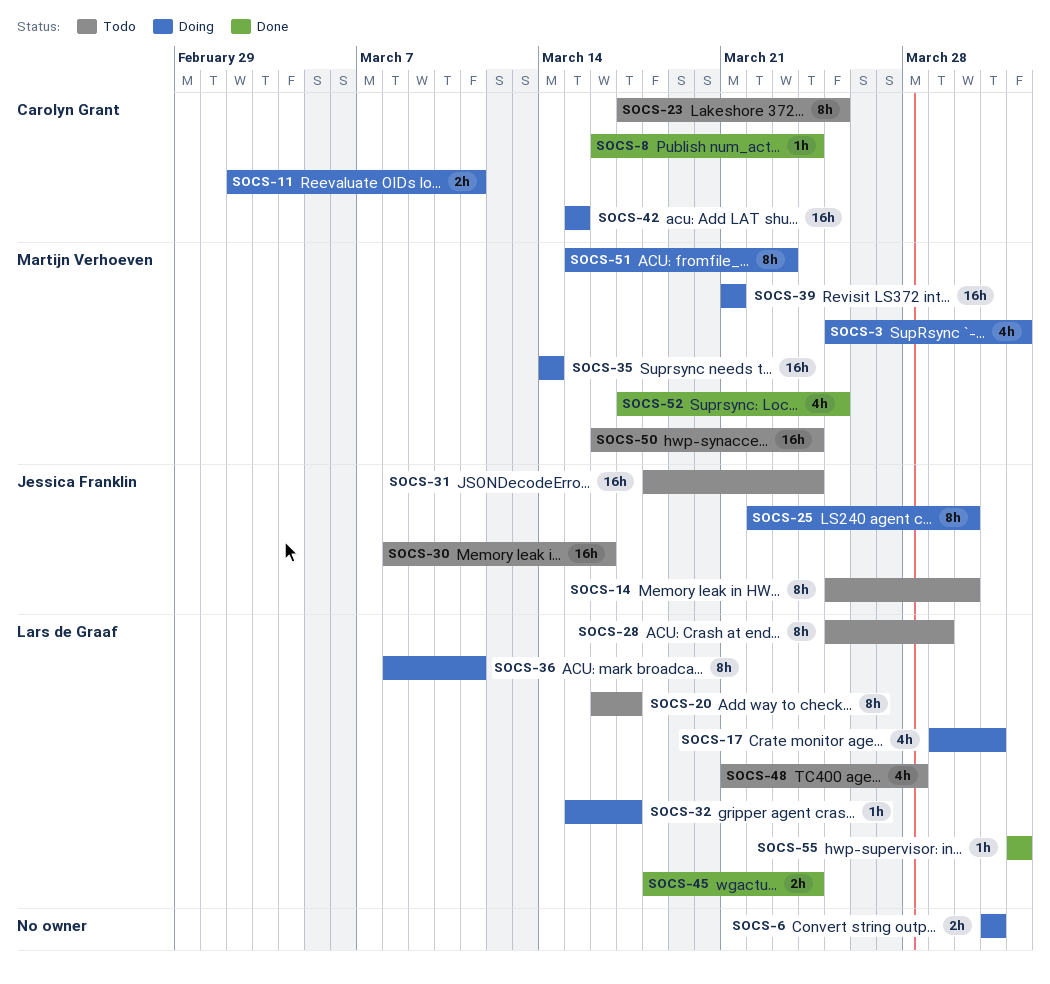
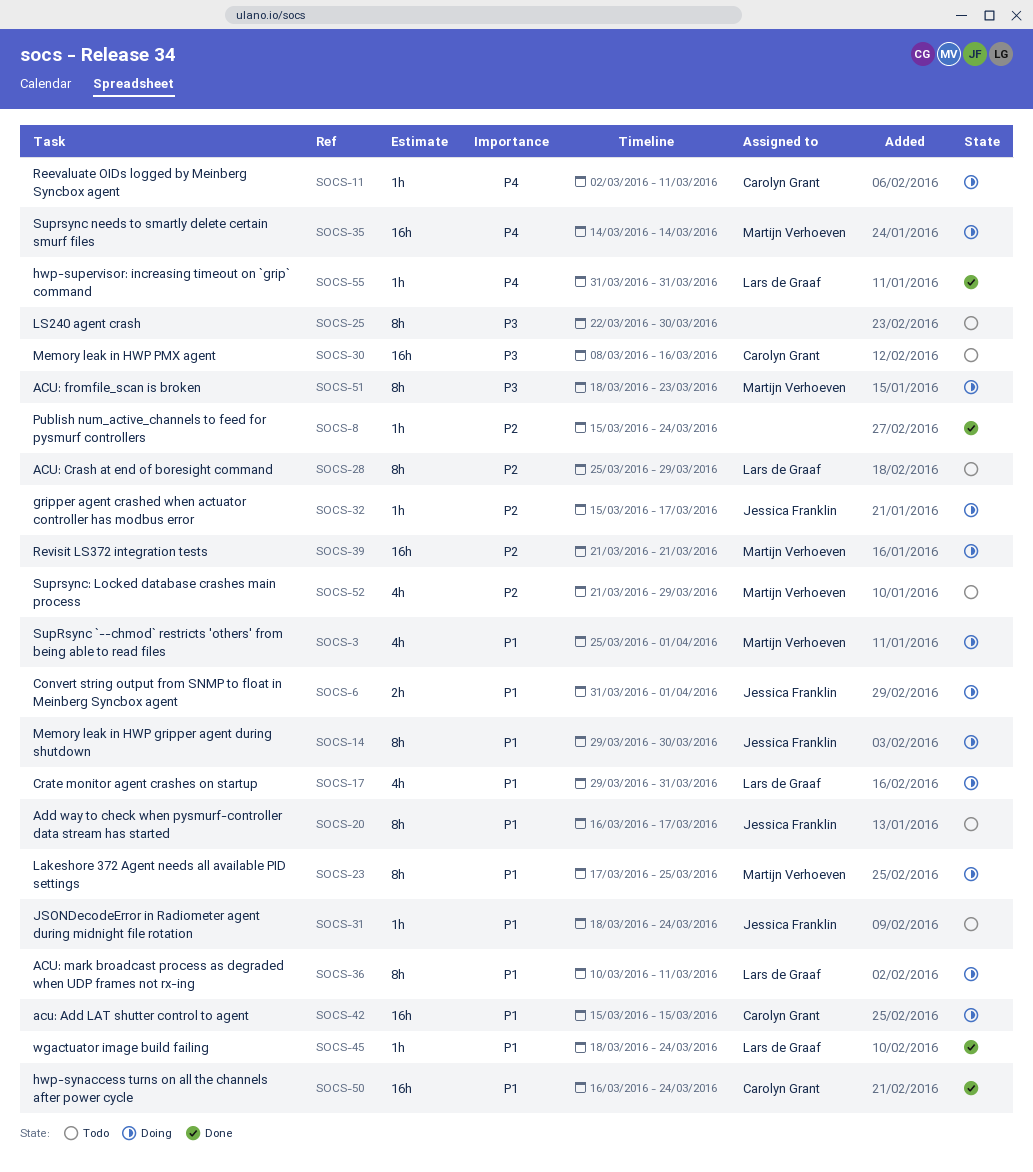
SOCS-6, owner: none -> Jessica Franklin
SOCS-6, due: Mar 31 -> Apr 1
SOCS-8, owner: Carolyn Grant -> none
SOCS-8, start: Mar 16 -> Mar 15
SOCS-11, estimate: 2h -> 1h
SOCS-14, status: Todo -> Doing
SOCS-14, start: Mar 25 -> Mar 29
SOCS-20, owner: Lars de Graaf -> Jessica Franklin
SOCS-23, status: Todo -> Doing
SOCS-23, owner: Carolyn Grant -> Martijn Verhoeven
SOCS-25, status: Doing -> Todo
SOCS-25, owner: Jessica Franklin -> none
SOCS-30, owner: Jessica Franklin -> Carolyn Grant
SOCS-31, estimate: 16h -> 1h
SOCS-32, owner: Lars de Graaf -> Jessica Franklin
SOCS-36, start: Mar 8 -> Mar 10
SOCS-45, estimate: 2h -> 1h
SOCS-48: present -> none
SOCS-50, status: Todo -> Done
SOCS-50, owner: Martijn Verhoeven -> Carolyn Grant
SOCS-51, start: Mar 15 -> Mar 18
SOCS-52, status: Done -> Todo
SOCS-52, start: Mar 17 -> Mar 21
SOCS-52, due: Mar 25 -> Mar 29
SOCS-55, start: Apr 1 -> Mar 31
SOCS-55, due: Apr 1 -> Mar 31

